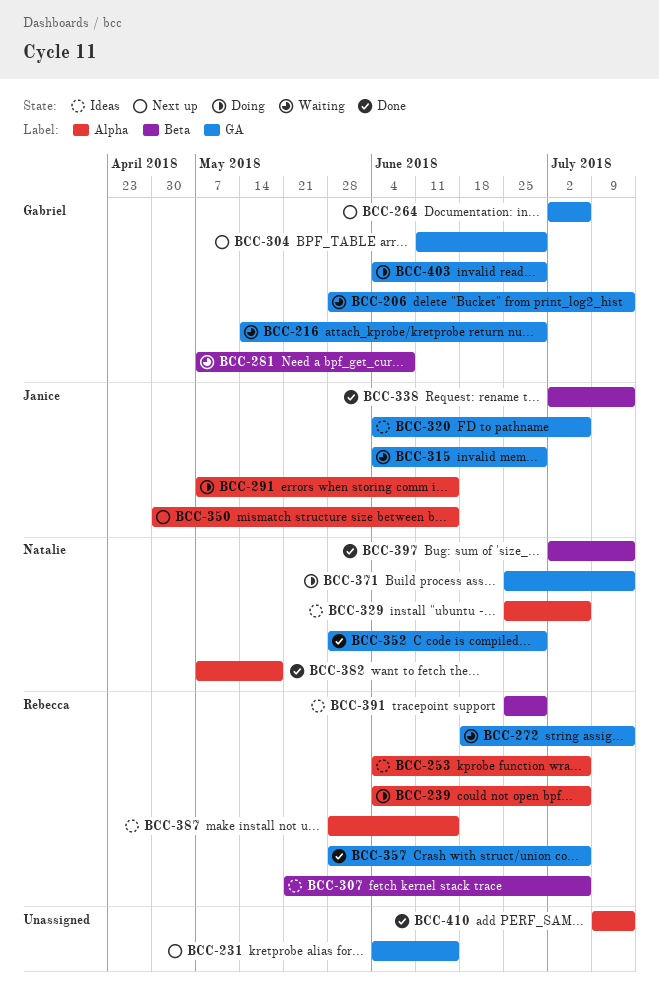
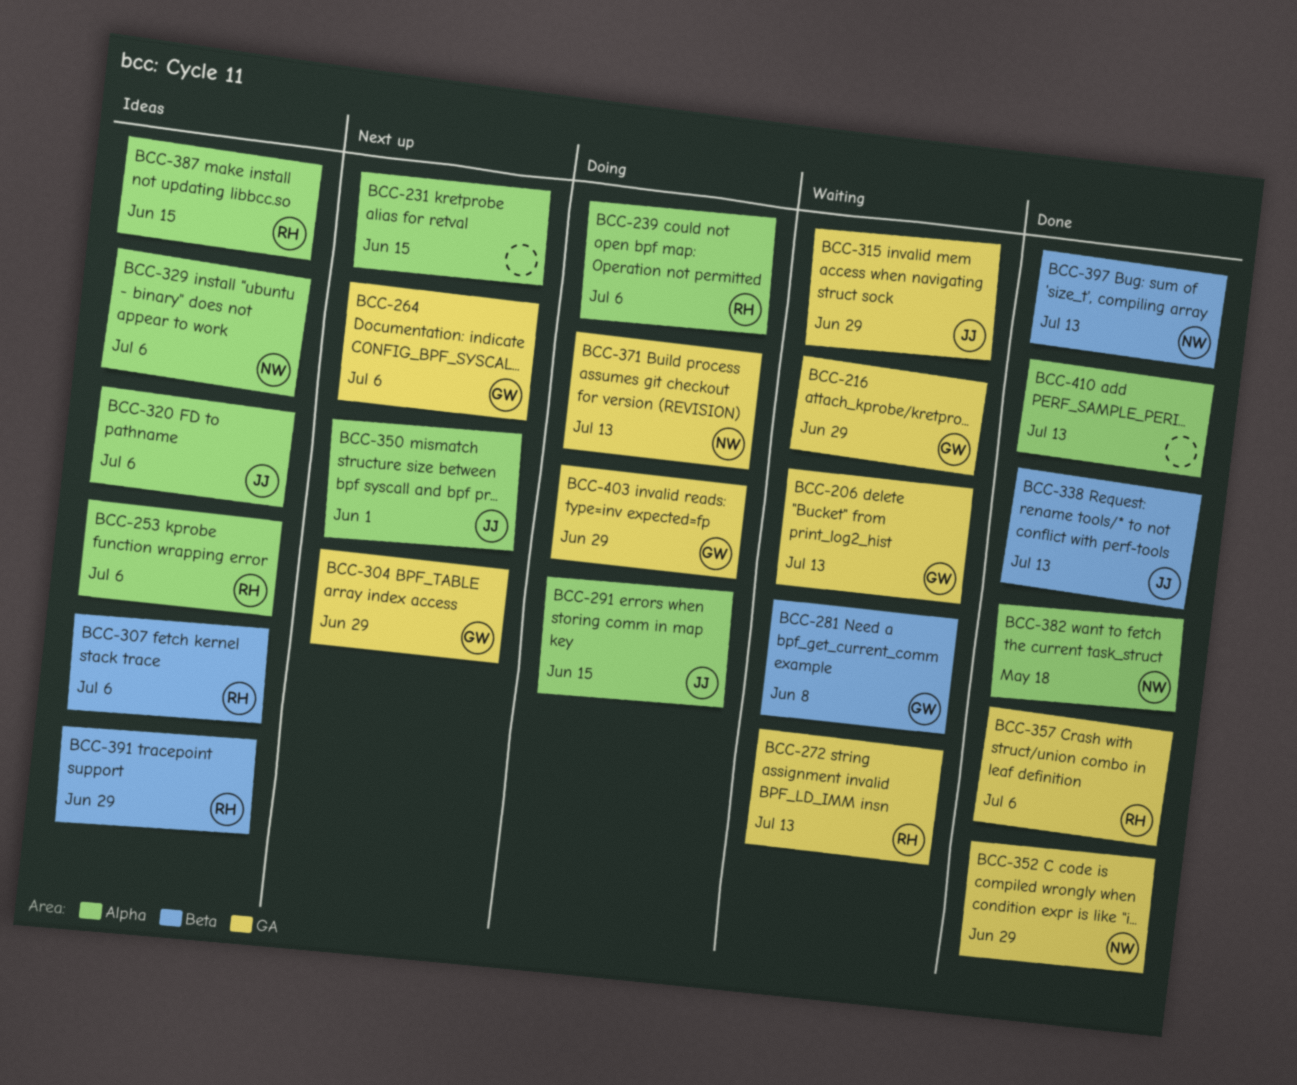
BCC-231, label: GA -> Alpha
BCC-320, label: GA -> Alpha
BCC-350, due: Jun 15 -> Jun 1

